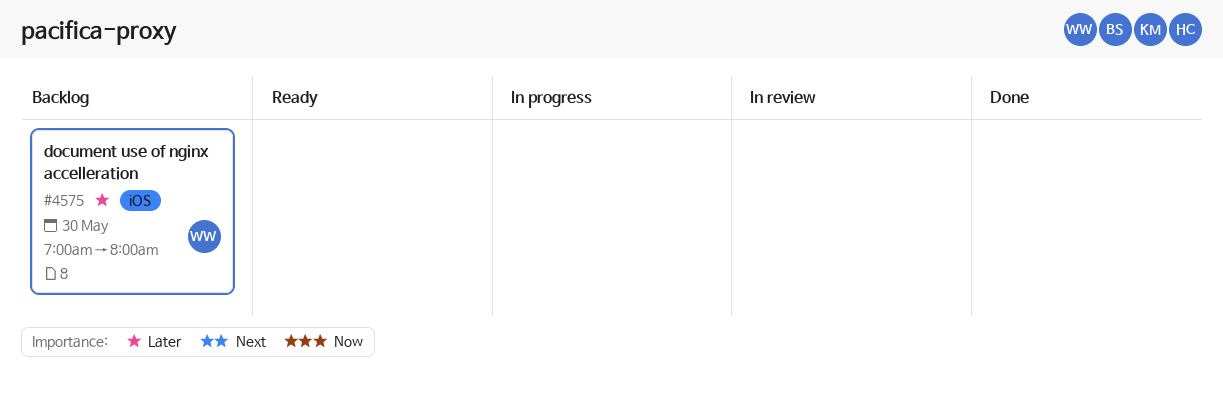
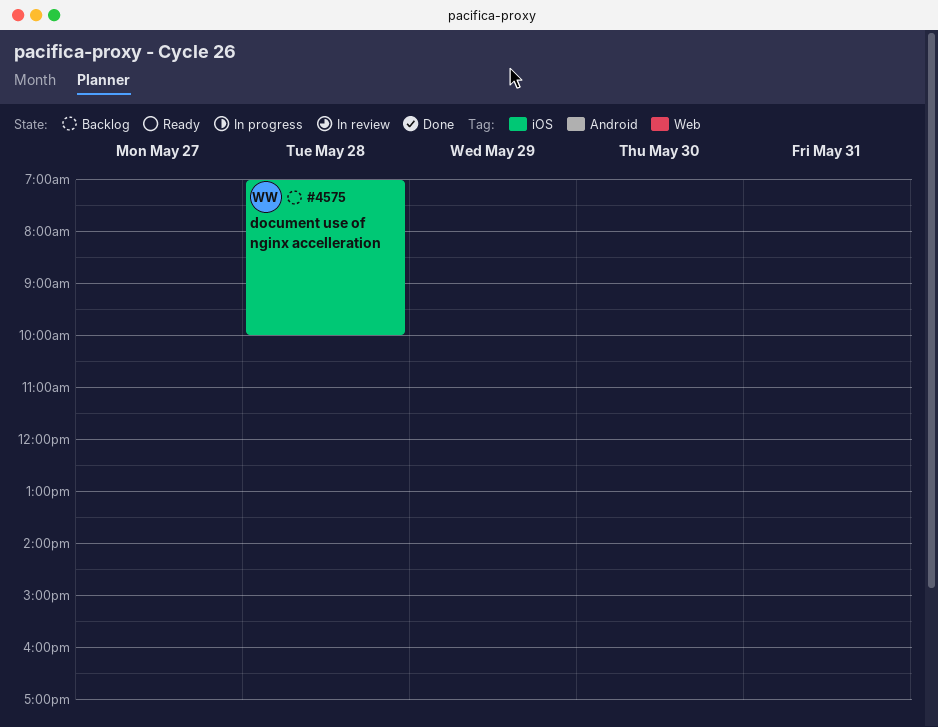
#4575, day: May 30 -> May 28
#4575, ends: 08:00 -> 10:00

